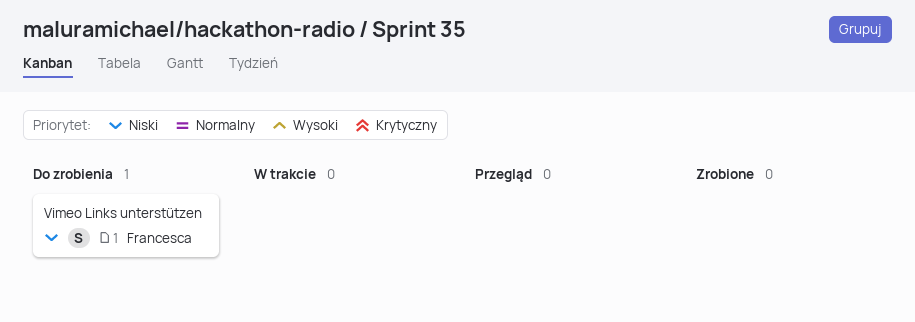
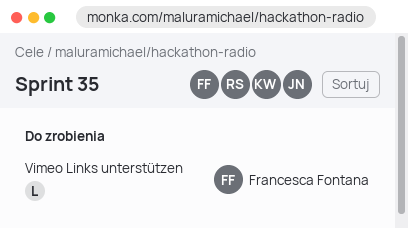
Vimeo Links unterstützen, estimate: S -> L

